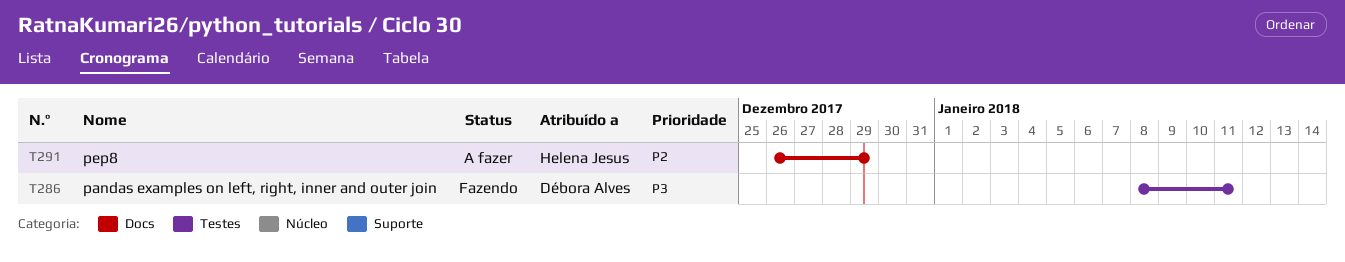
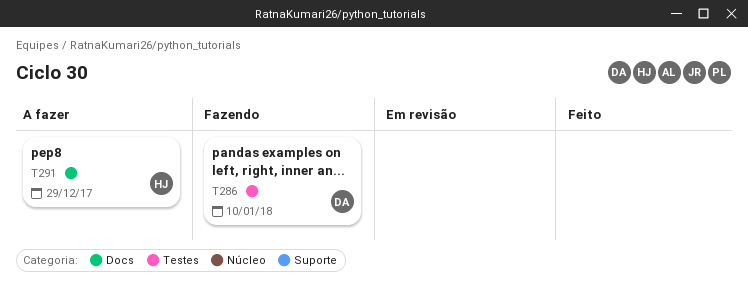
T286, due: Jan 11 -> Jan 10

